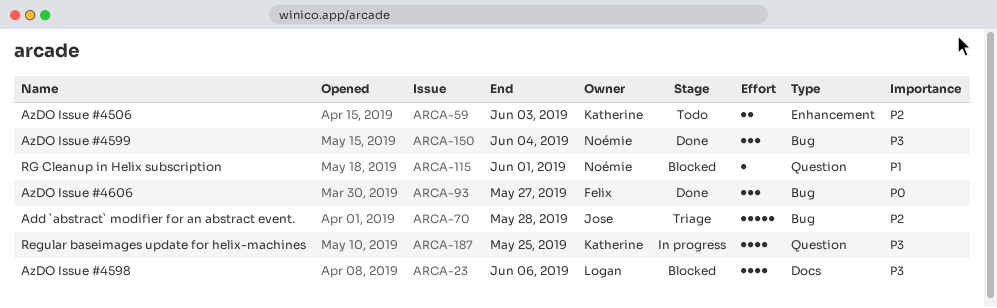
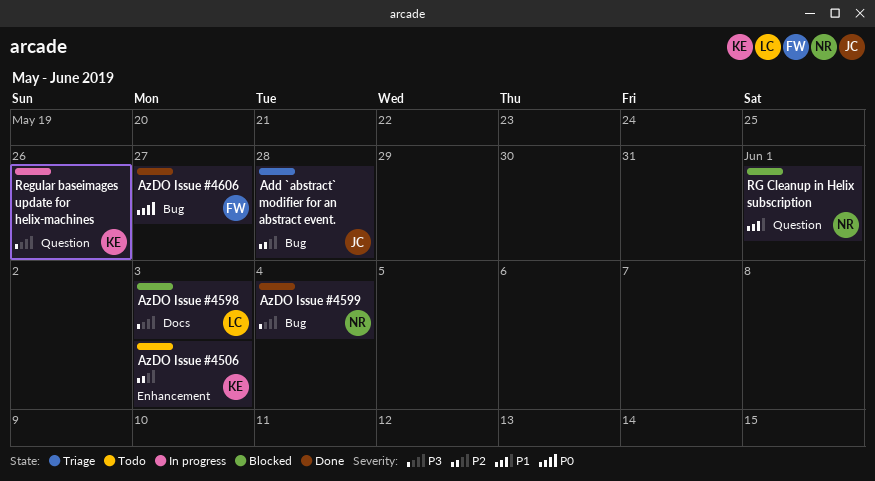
AzDO Issue #4598, due: Jun 6 -> Jun 3
Regular baseimages update for helix-machines, due: May 25 -> May 26

